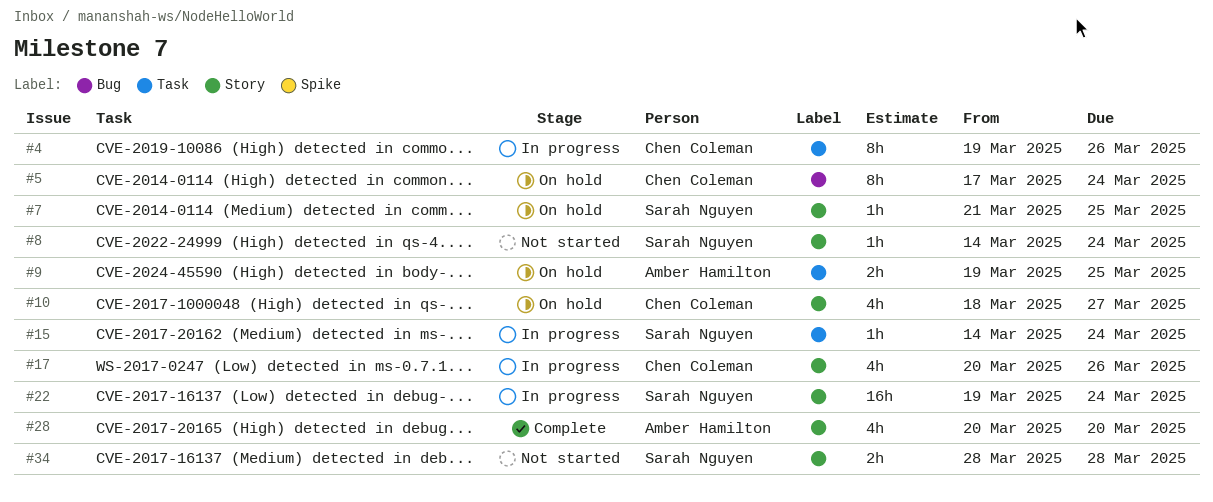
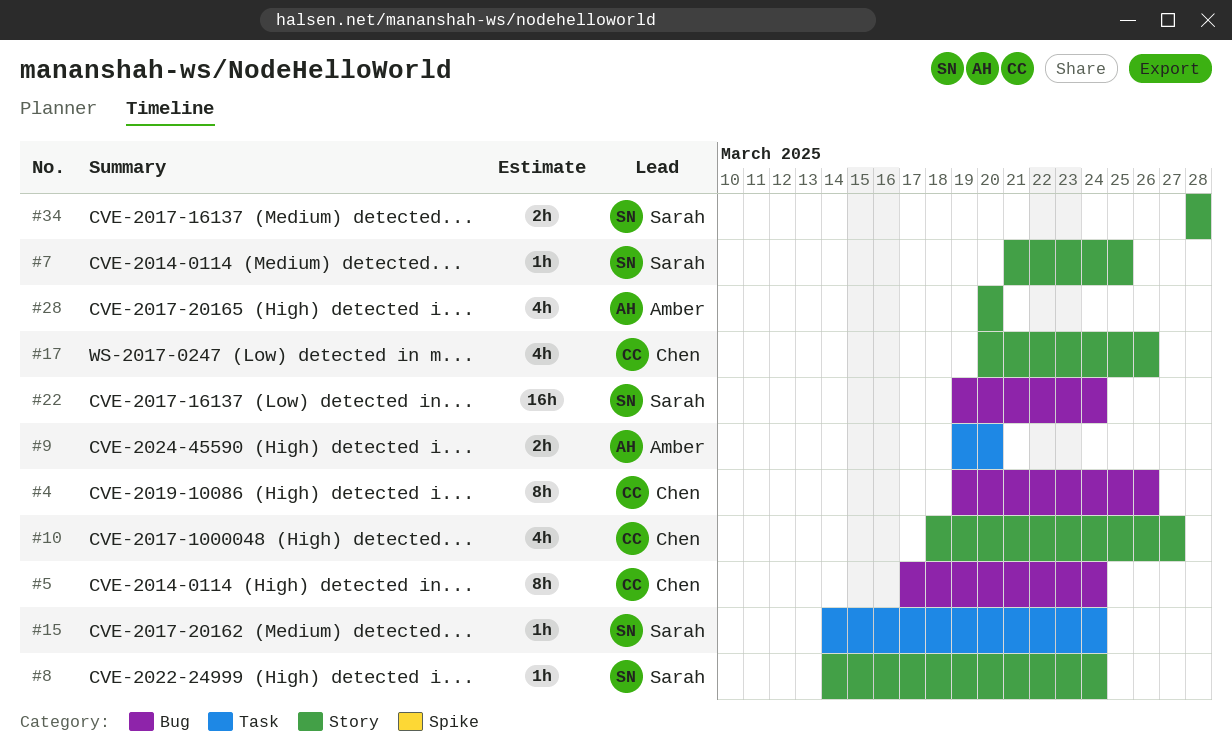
#4, label: Task -> Bug
#9, due: Mar 25 -> Mar 20
#22, label: Story -> Bug

